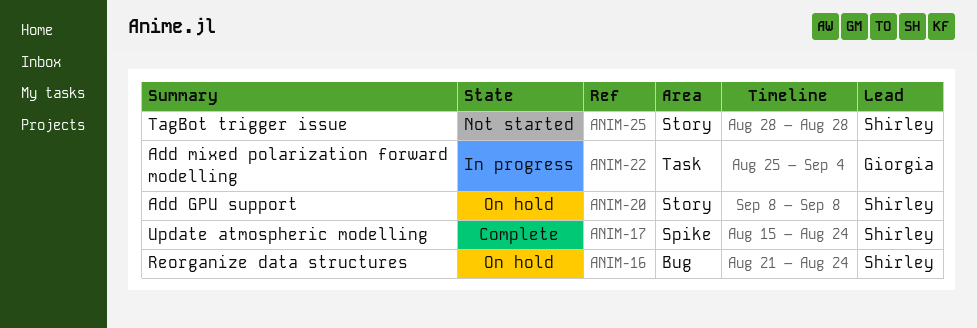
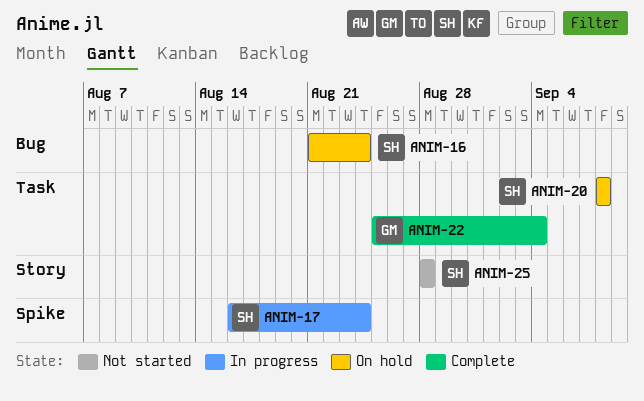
ANIM-17, status: Complete -> In progress
ANIM-17, start: Aug 15 -> Aug 16
ANIM-20, label: Story -> Task
ANIM-22, status: In progress -> Complete

